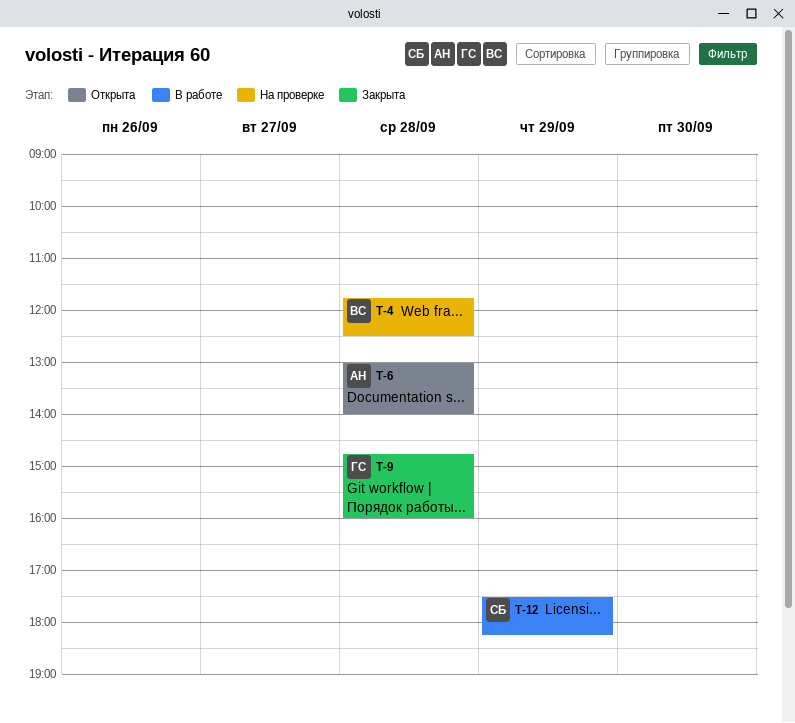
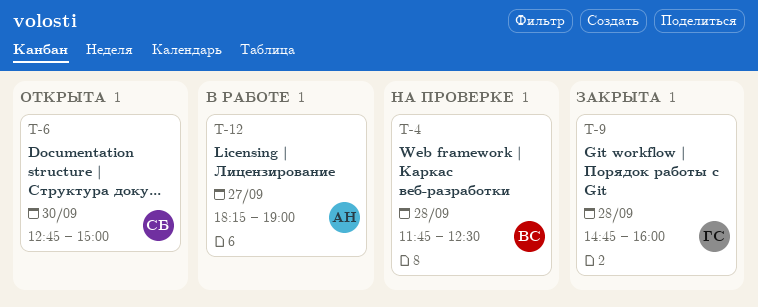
T-6, owner: АН -> СБ
T-6, day: Sep 28 -> Sep 30
T-6, begins: 13:00 -> 12:45
T-6, ends: 14:00 -> 15:00
T-12, owner: СБ -> АН
T-12, day: Sep 29 -> Sep 27
T-12, begins: 17:30 -> 18:15
T-12, ends: 18:15 -> 19:00

